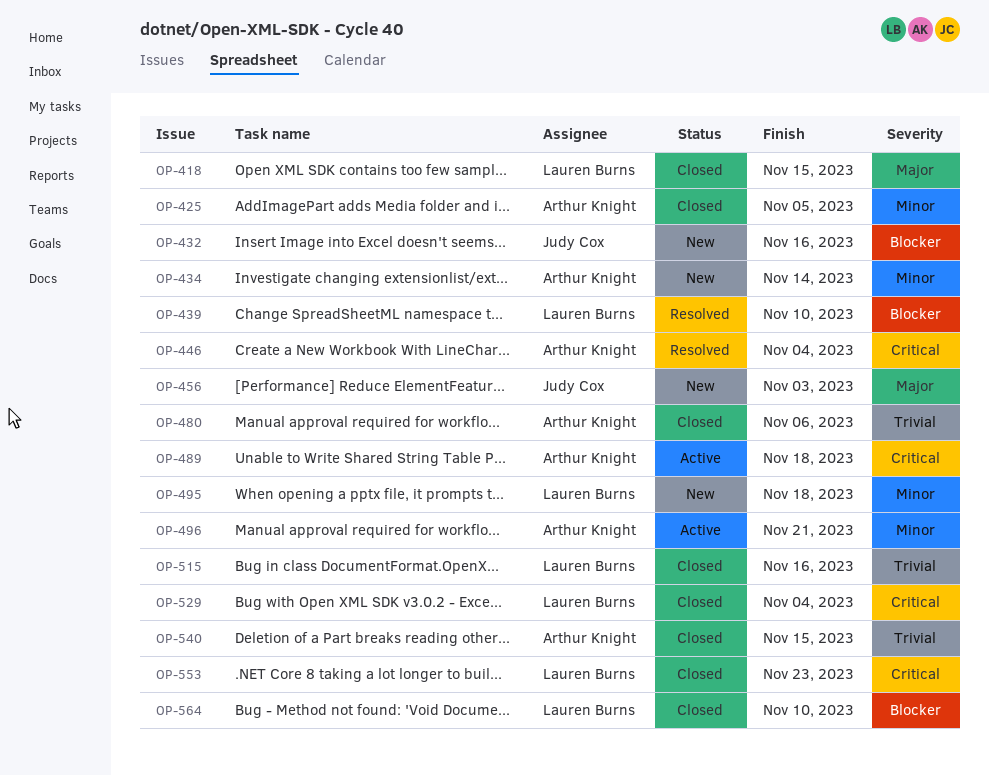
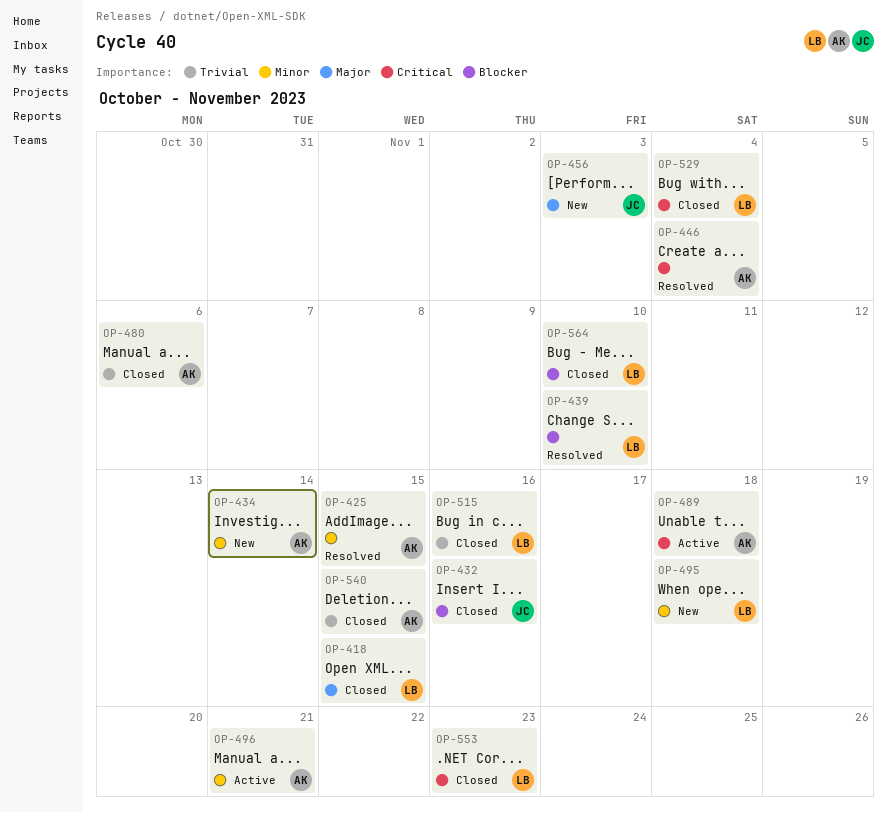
OP-425, status: Closed -> Resolved
OP-425, due: Nov 5 -> Nov 15
OP-432, status: New -> Closed

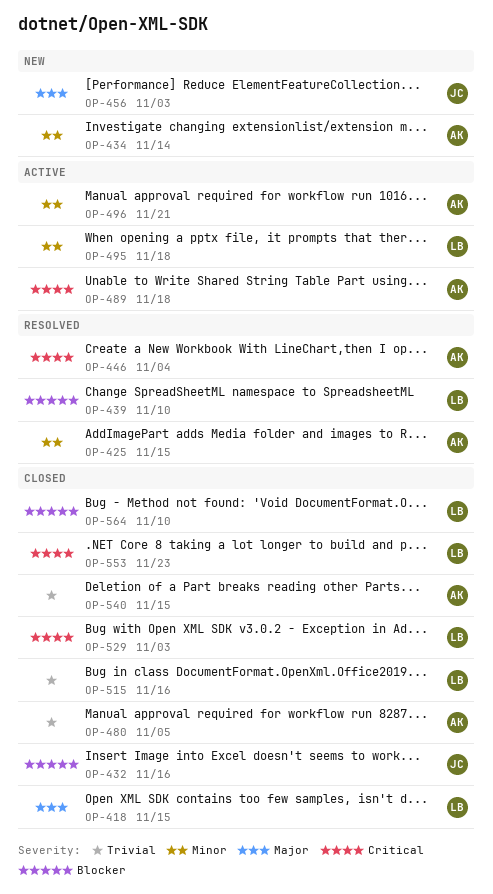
OP-480, due: Nov 6 -> Nov 5
OP-495, status: New -> Active
OP-529, due: Nov 4 -> Nov 3

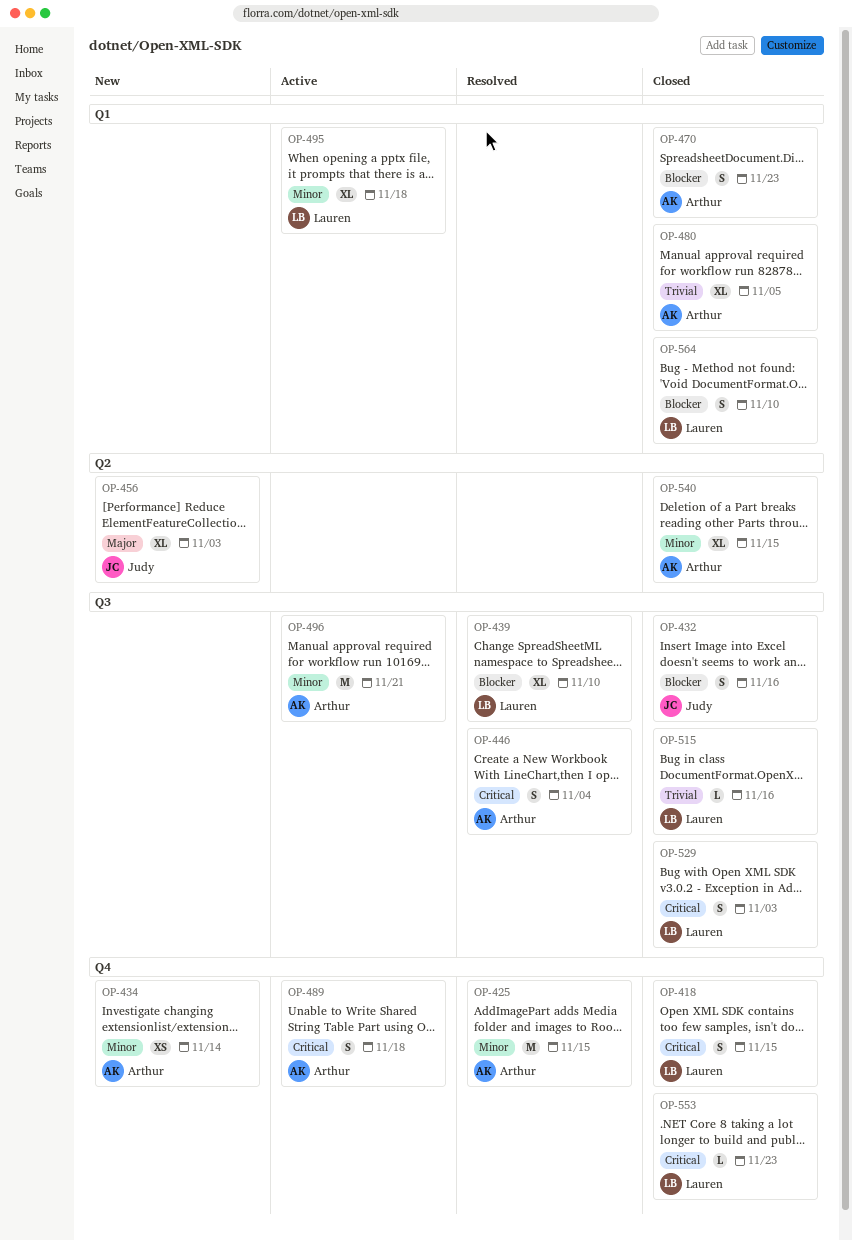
OP-418, priority: Major -> Critical
OP-470: none -> present
OP-540, priority: Trivial -> Minor

